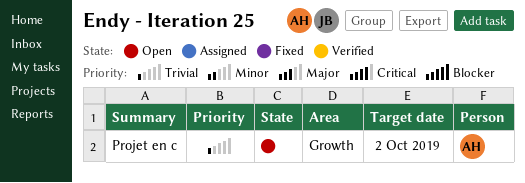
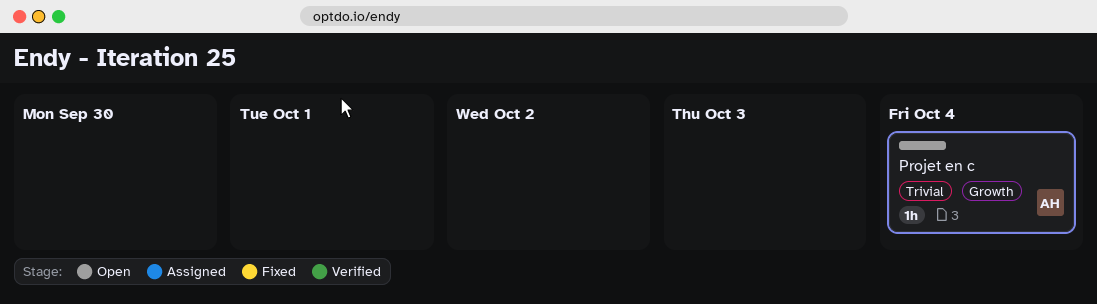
Projet en c, due: Oct 2 -> Oct 4

